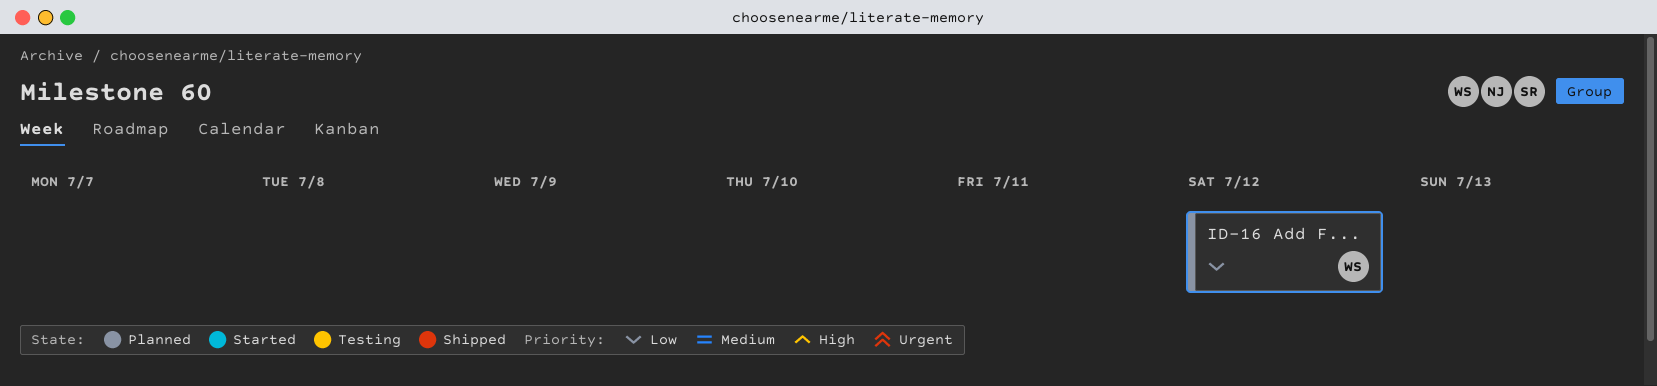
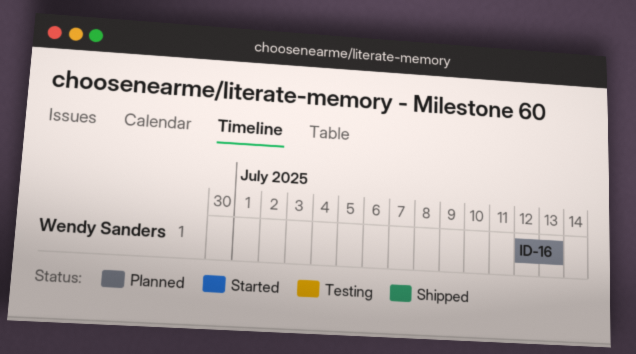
ID-16, due: Jul 12 -> Jul 13

